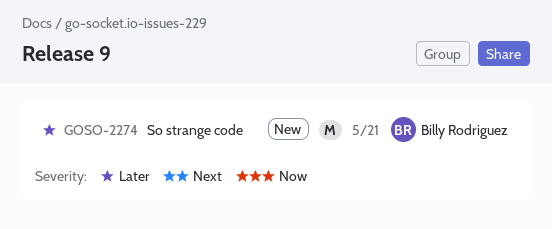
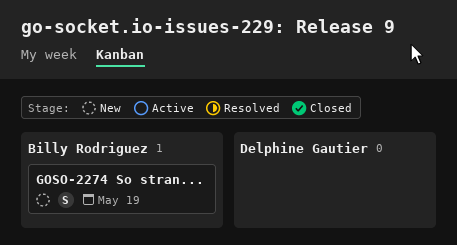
GOSO-2274, estimate: M -> S
GOSO-2274, due: May 21 -> May 19

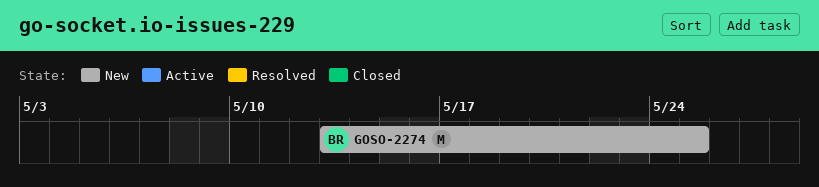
GOSO-2274, estimate: S -> M
GOSO-2274, due: May 19 -> May 25

